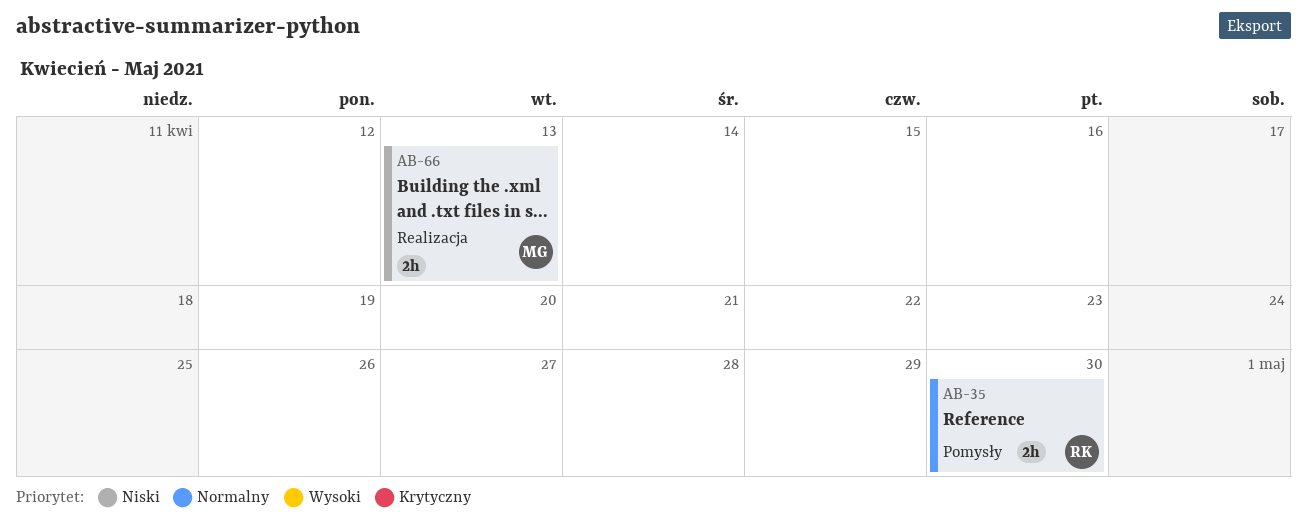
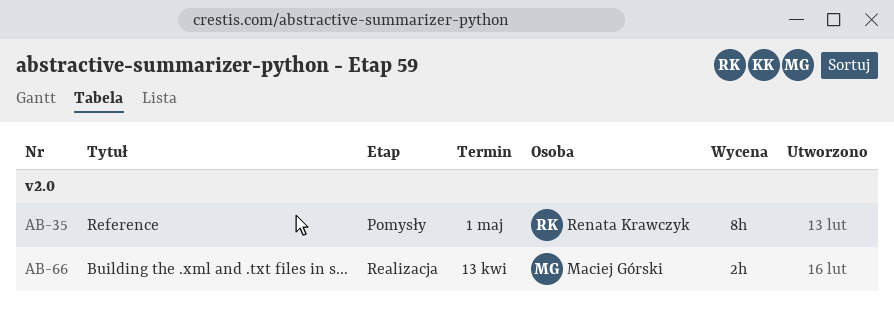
AB-35, estimate: 2h -> 8h
AB-35, due: Apr 30 -> May 1

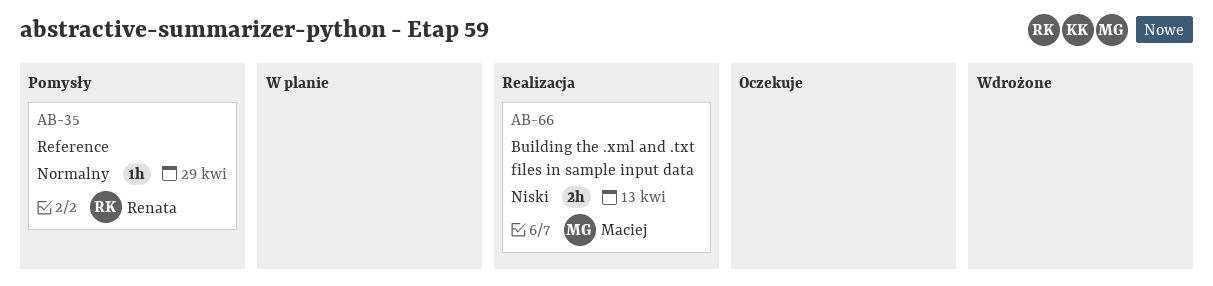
AB-35, estimate: 8h -> 1h
AB-35, due: May 1 -> Apr 29

